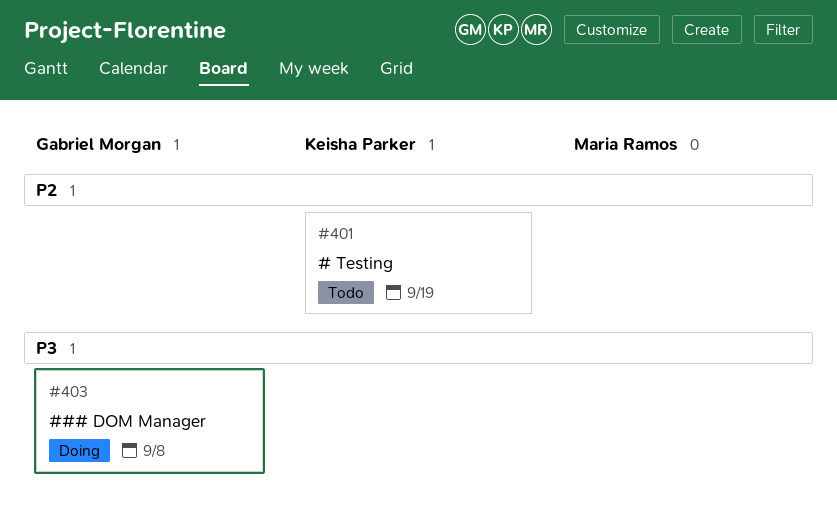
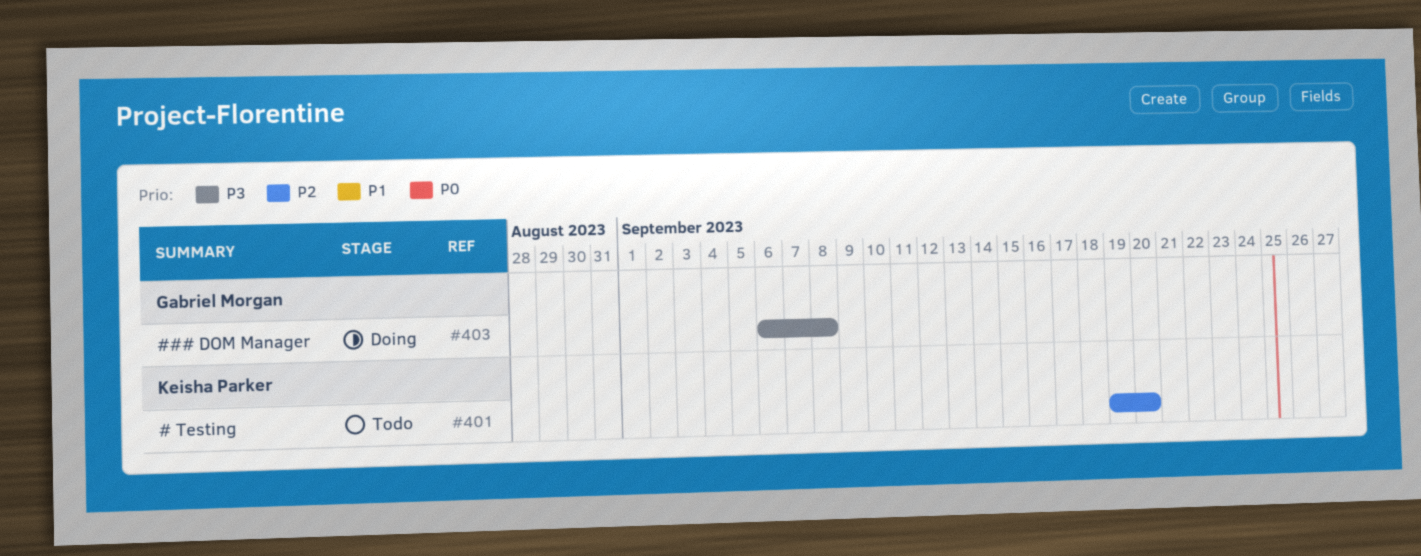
#401, due: Sep 19 -> Sep 20

